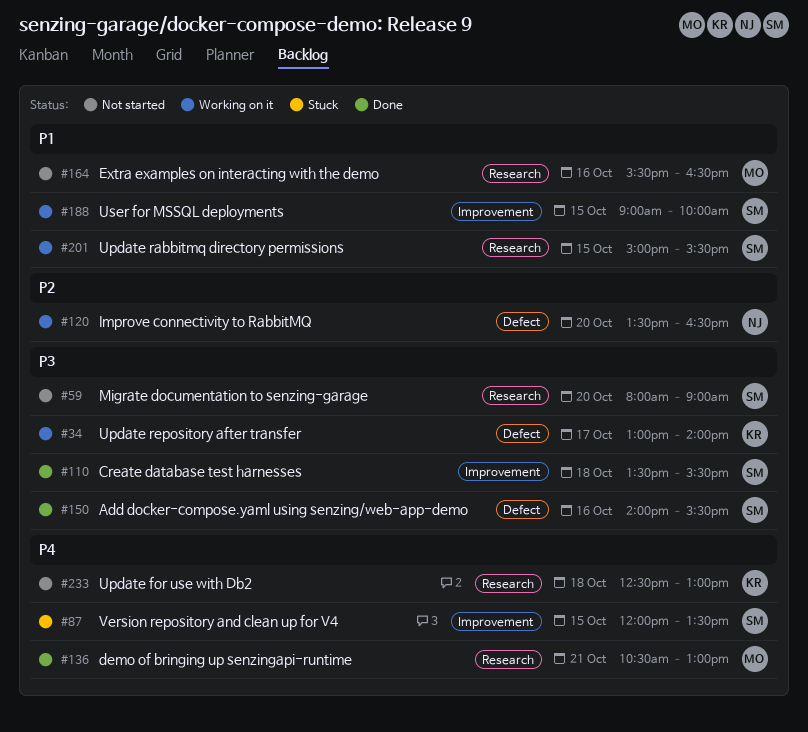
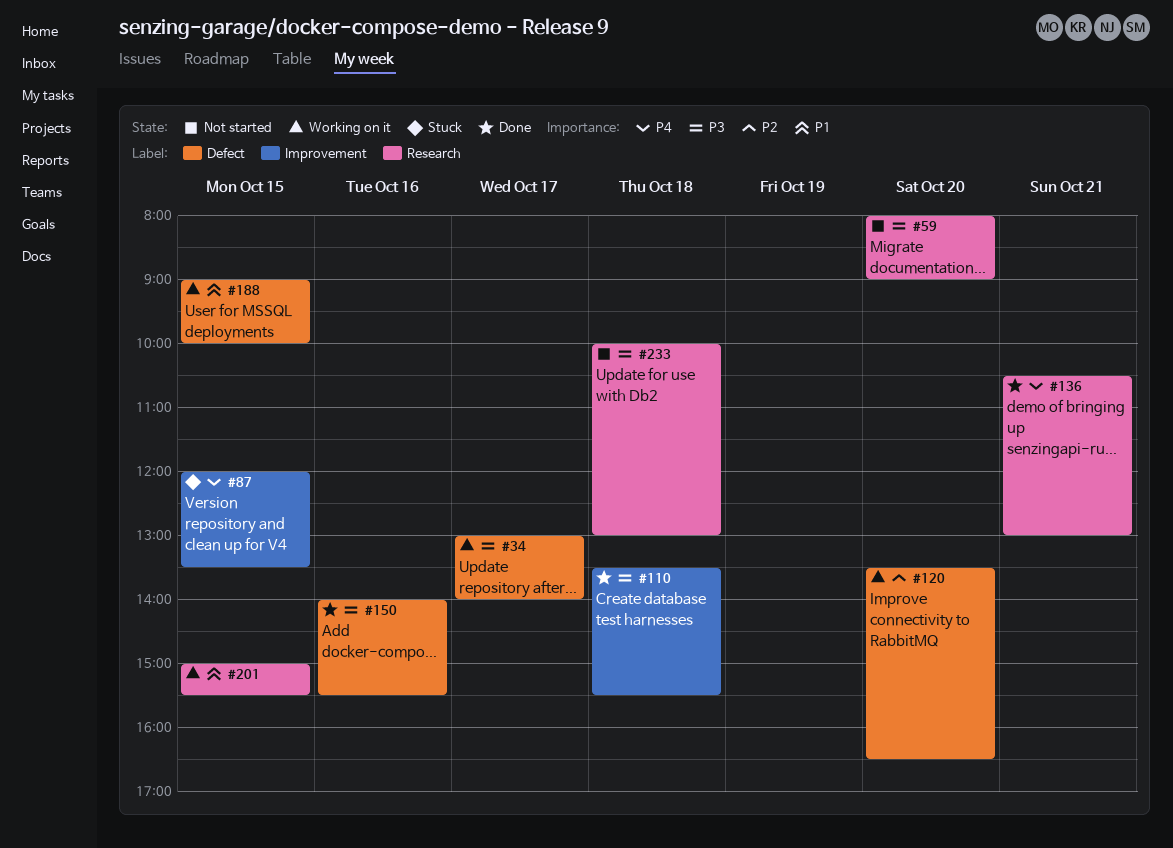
#164: present -> none
#188, label: Improvement -> Defect
#233, priority: P4 -> P3
#233, begins: 12:30 -> 10:00

